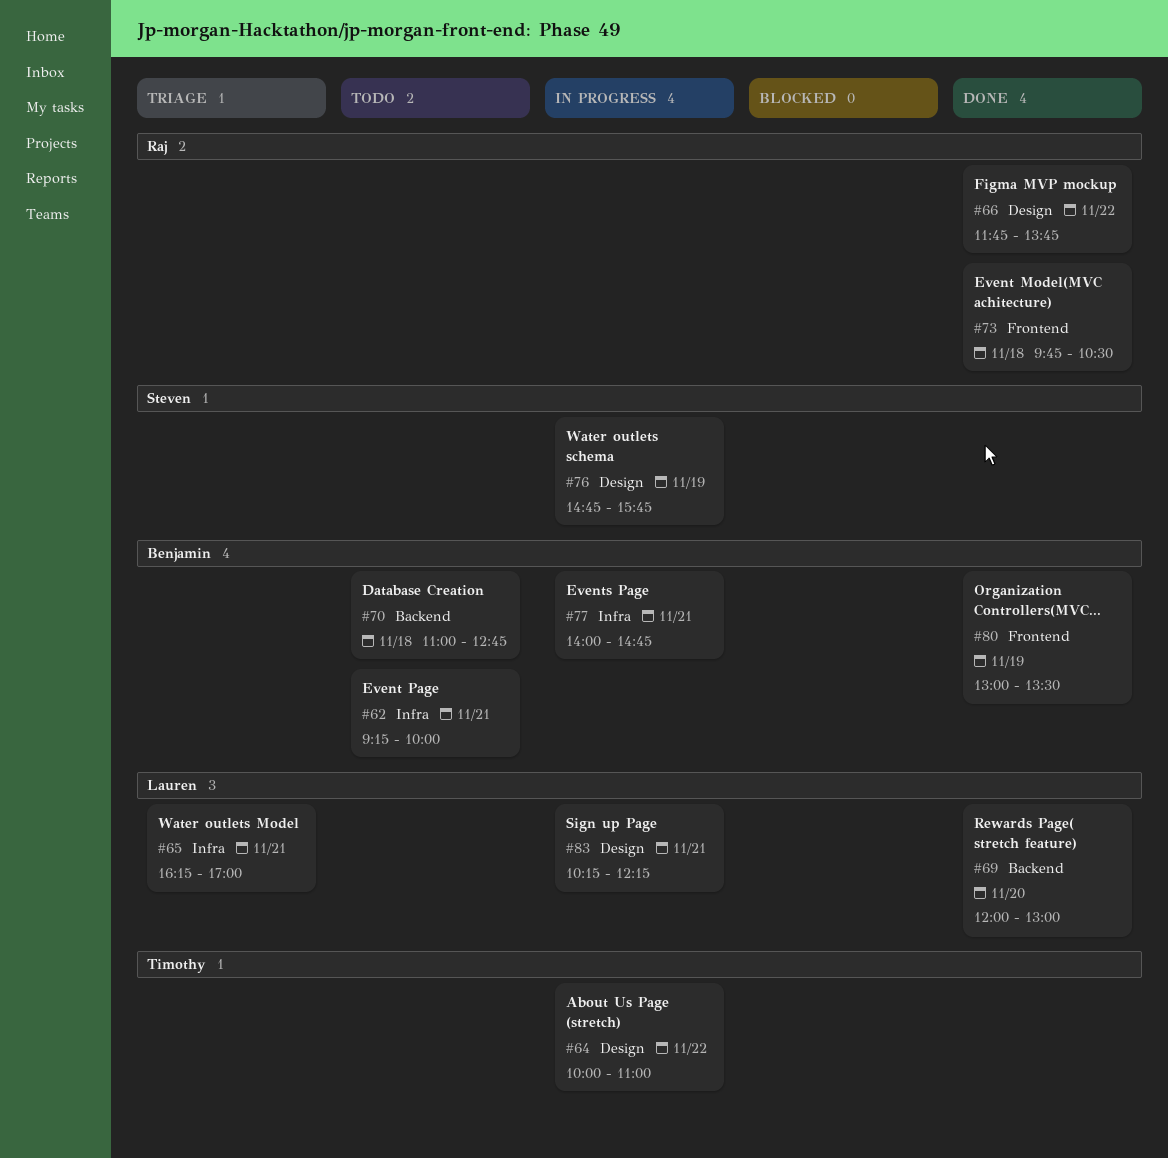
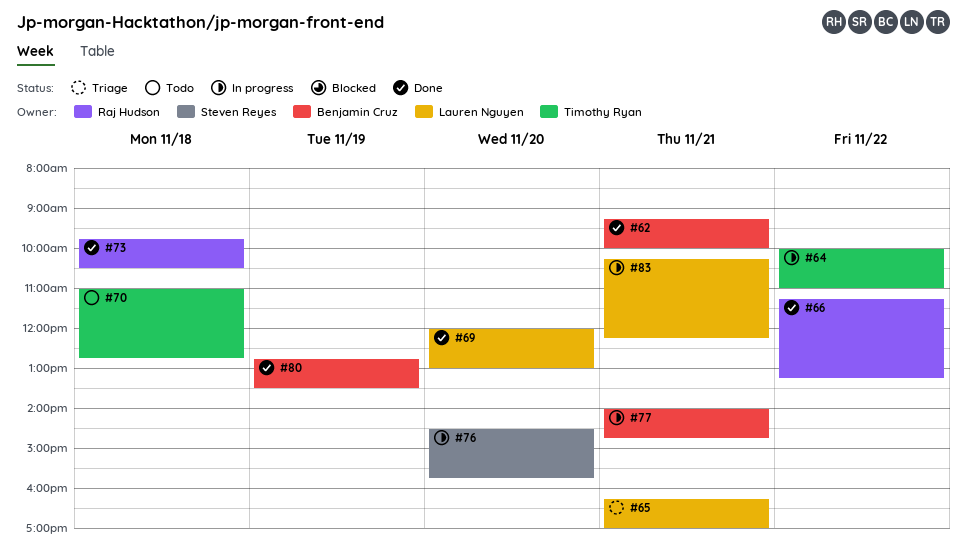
#62, status: Todo -> Done
#66, begins: 11:45 -> 11:15
#66, ends: 13:45 -> 13:15
#70, owner: Benjamin Cruz -> Timothy Ryan
#76, day: Nov 19 -> Nov 20
#76, begins: 14:45 -> 14:30
#80, begins: 13:00 -> 12:45

